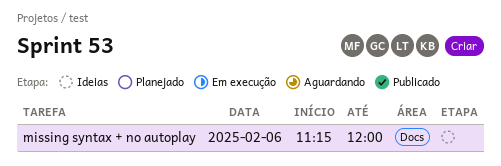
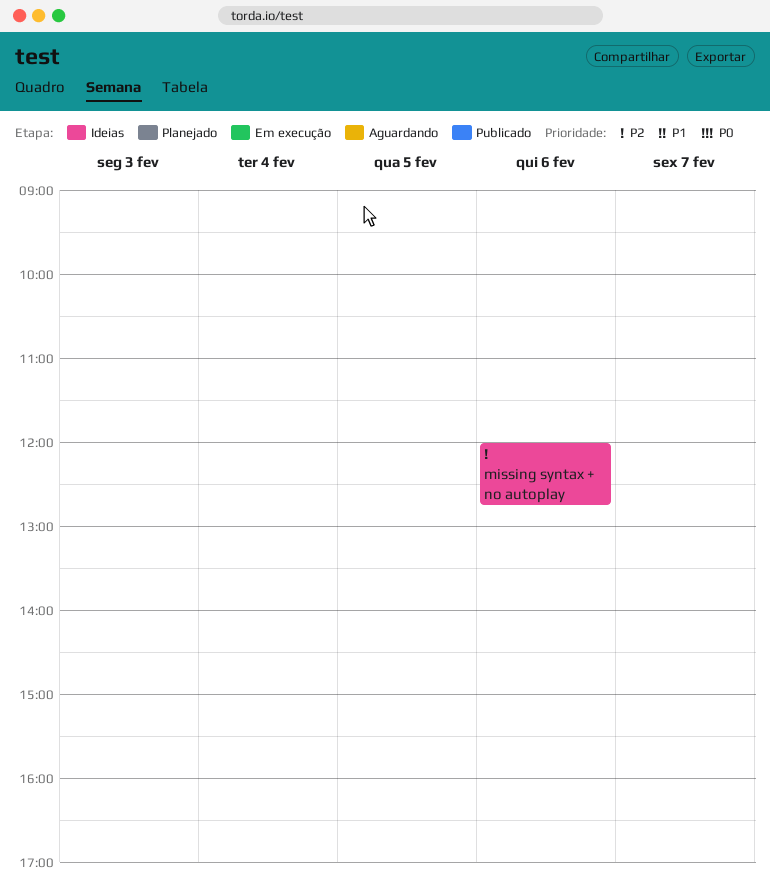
missing syntax + no autoplay, begins: 11:15 -> 12:00
missing syntax + no autoplay, ends: 12:00 -> 12:45

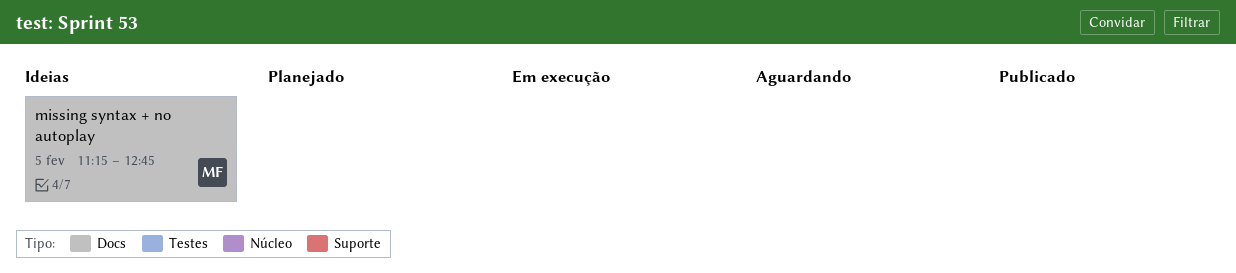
missing syntax + no autoplay, day: Feb 6 -> Feb 5
missing syntax + no autoplay, begins: 12:00 -> 11:15

